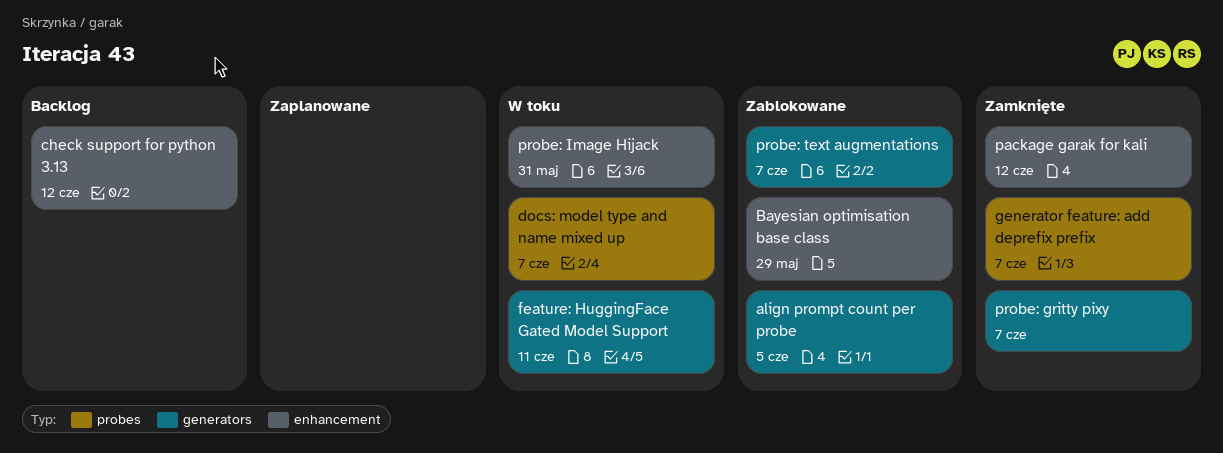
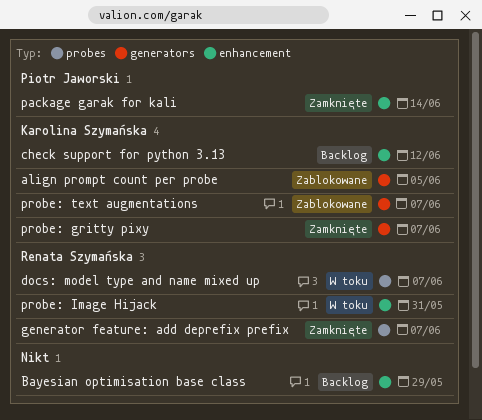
Bayesian optimisation base class, status: Zablokowane -> Backlog
feature: HuggingFace Gated Model Support: present -> none
package garak for kali, due: Jun 12 -> Jun 14

